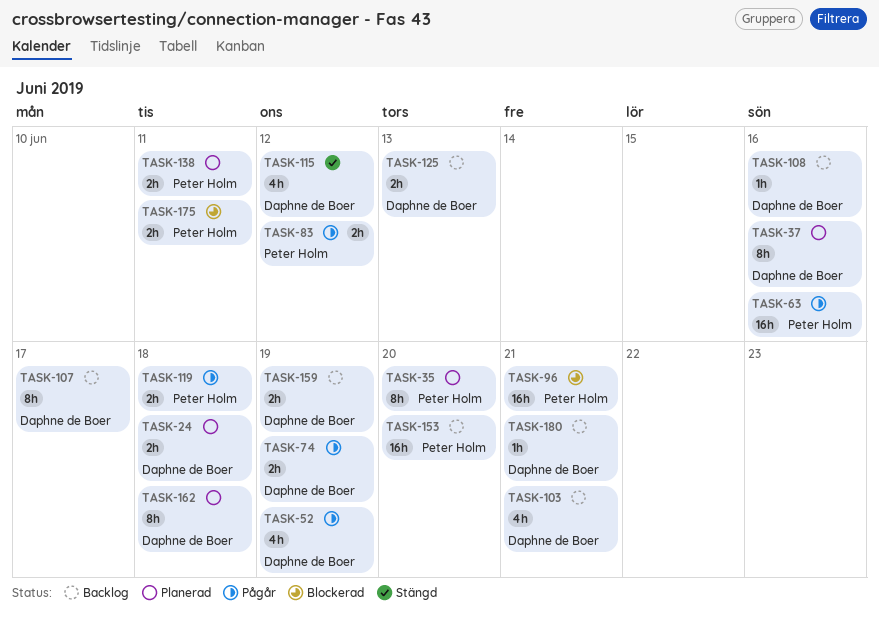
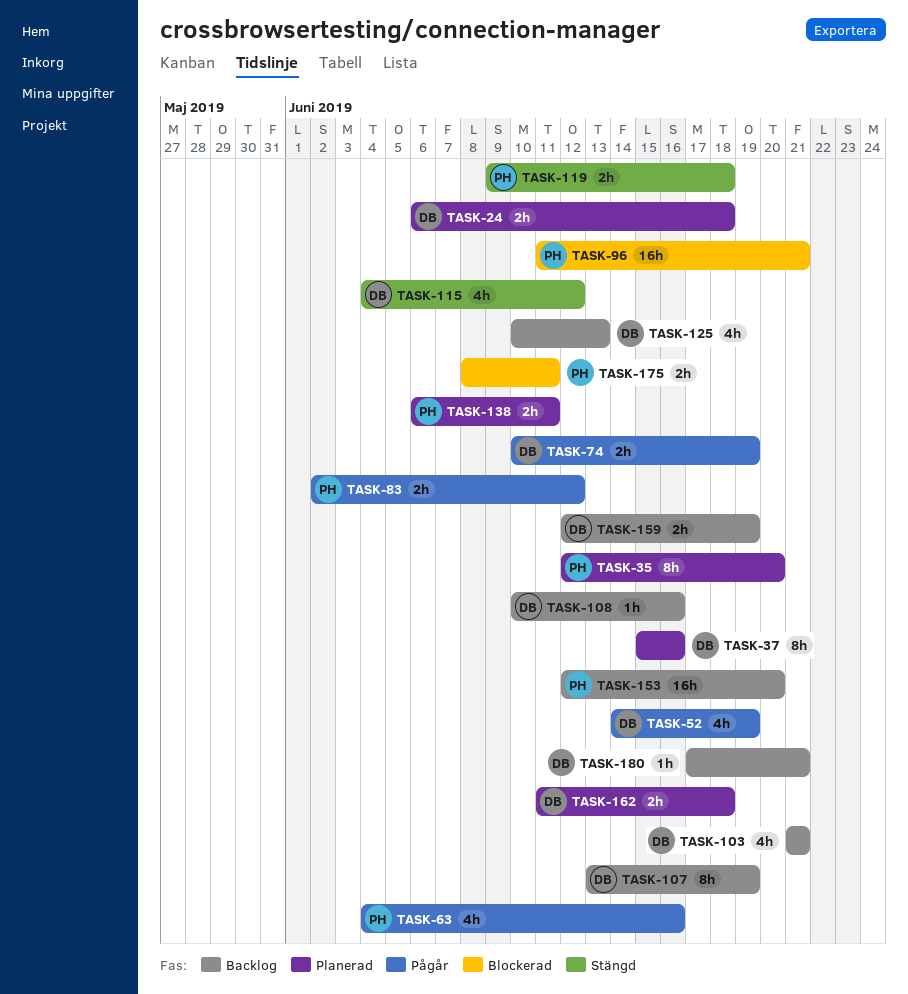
TASK-63, estimate: 16h -> 4h
TASK-107, due: Jun 17 -> Jun 19
TASK-119, status: Pågår -> Stängd
TASK-125, estimate: 2h -> 4h
TASK-162, estimate: 8h -> 2h

